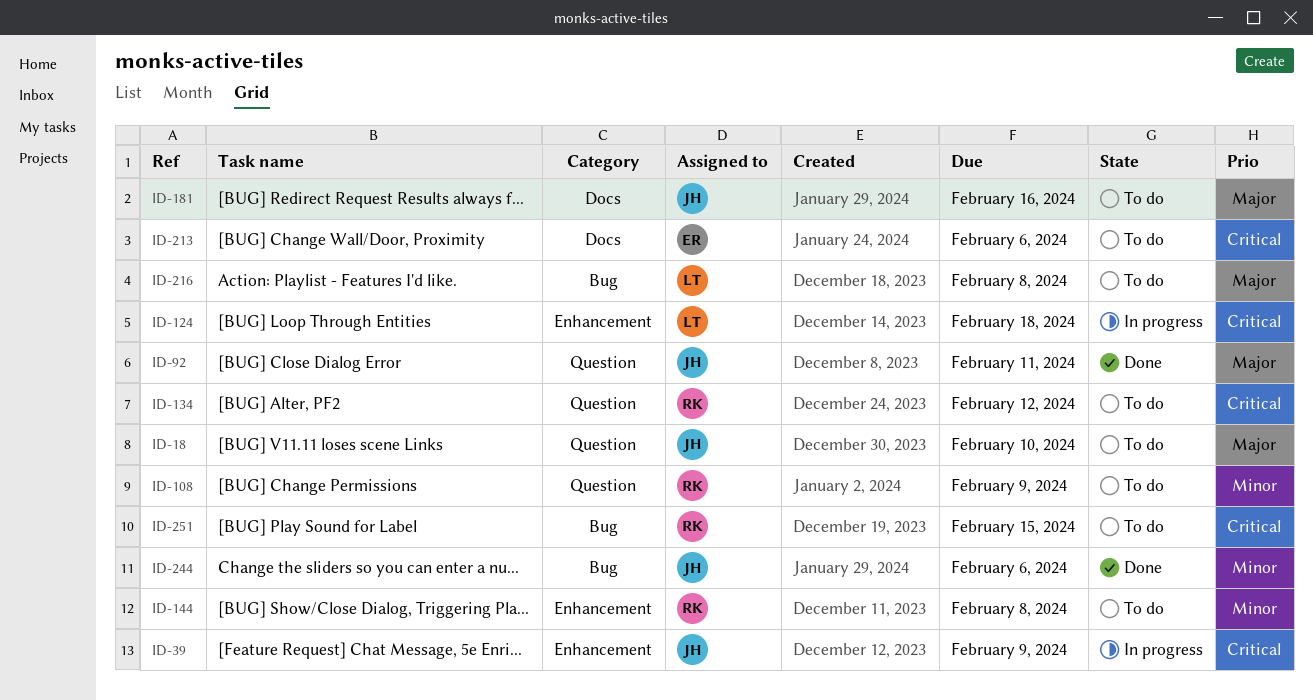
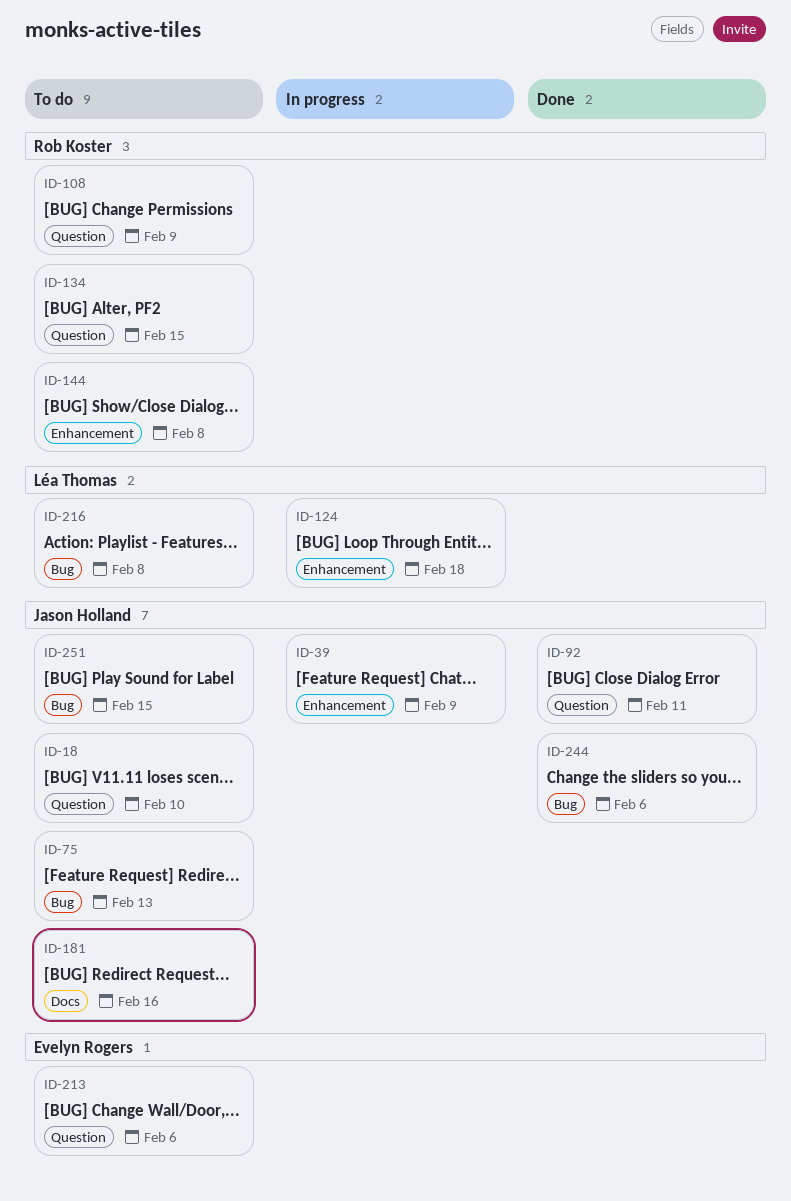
ID-75: none -> present
ID-134, due: Feb 12 -> Feb 15
ID-213, label: Docs -> Question
ID-251, owner: Rob Koster -> Jason Holland

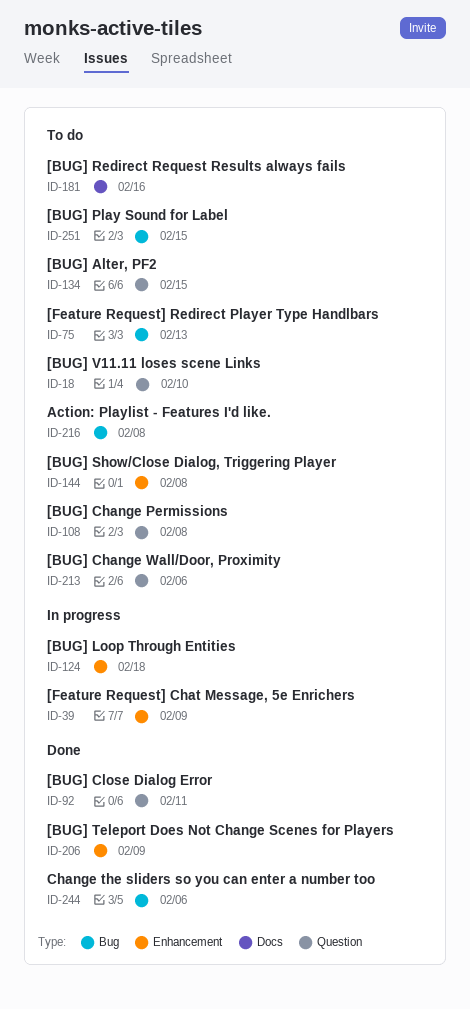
ID-108, due: Feb 9 -> Feb 8
ID-206: none -> present

